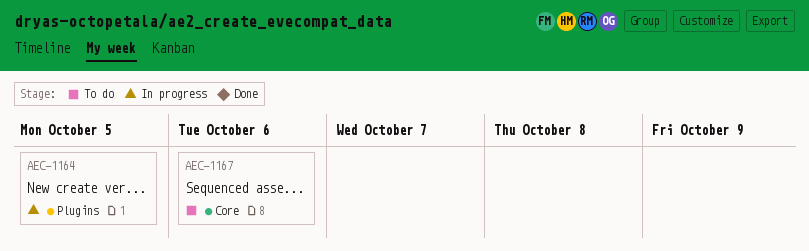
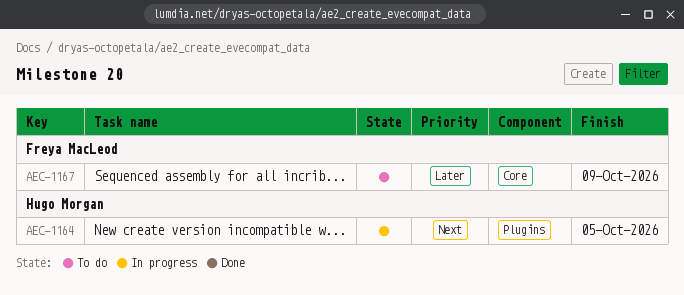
AEC-1167, due: Oct 6 -> Oct 9

